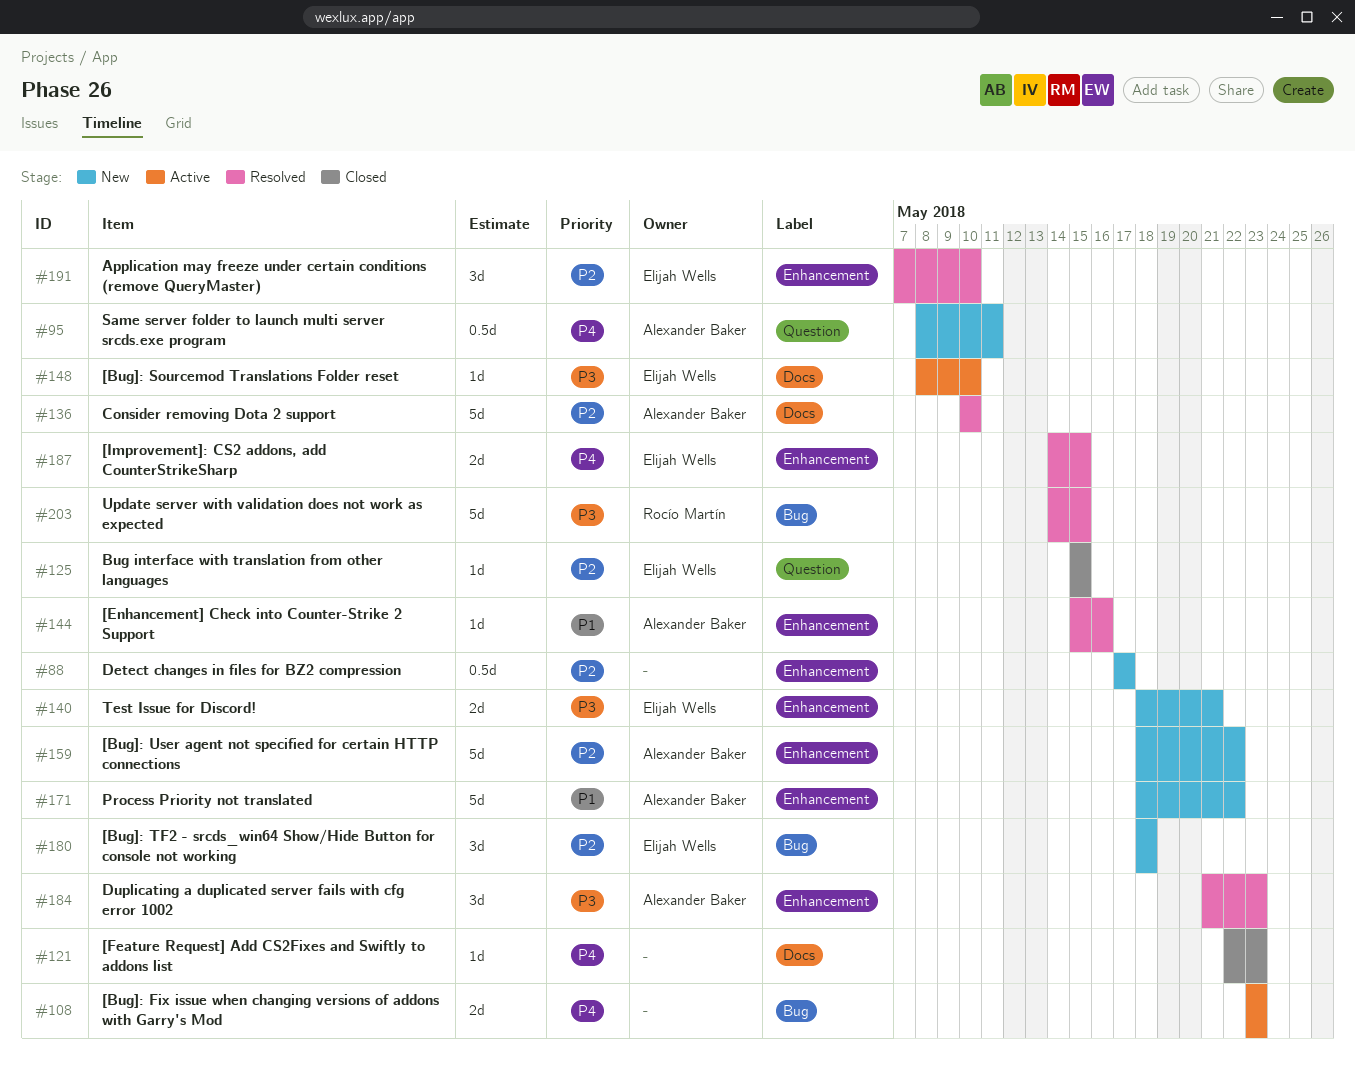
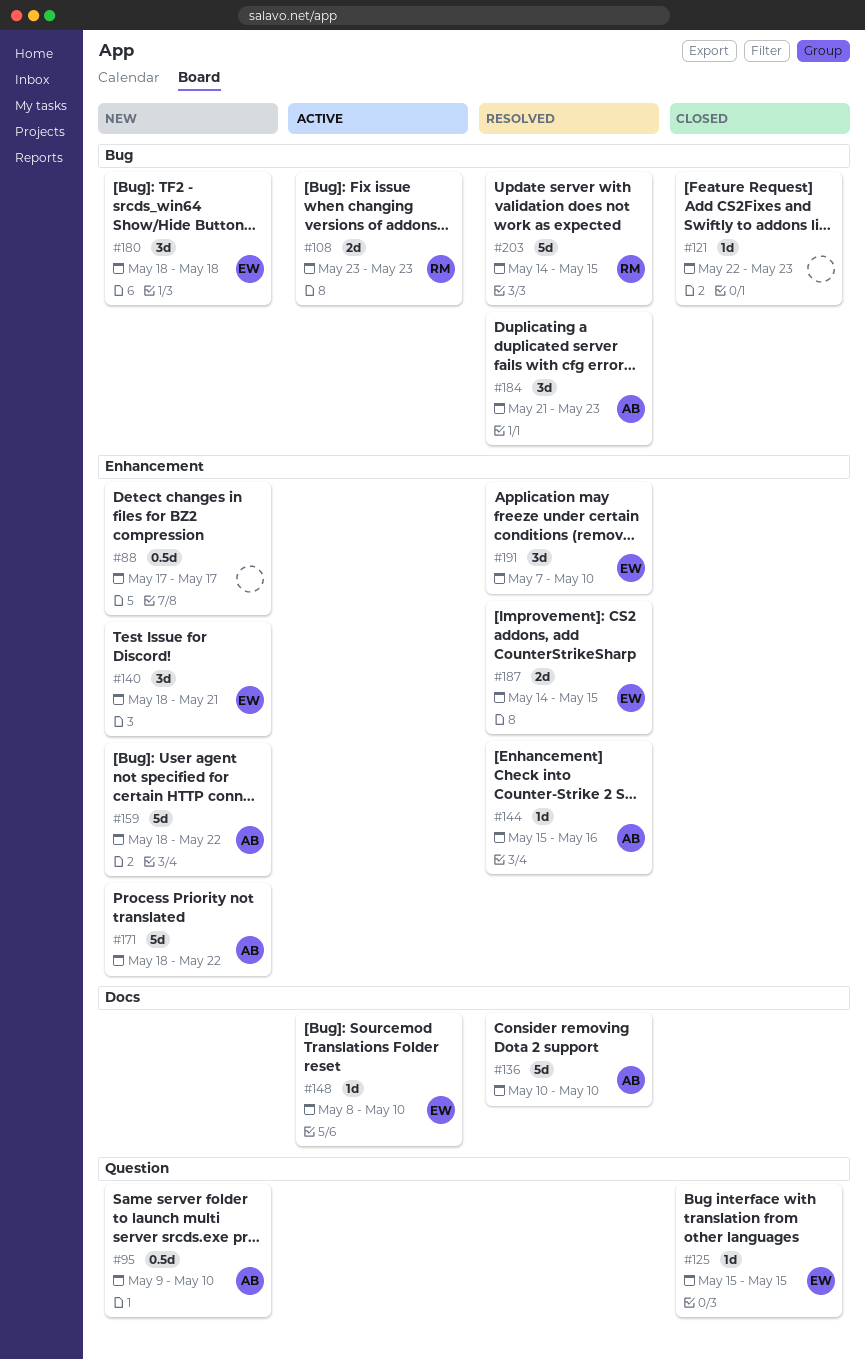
#95, start: May 8 -> May 9
#95, due: May 11 -> May 10
#108, owner: none -> Rocío Martín
#121, label: Docs -> Bug
#140, estimate: 2d -> 3d
#184, label: Enhancement -> Bug

